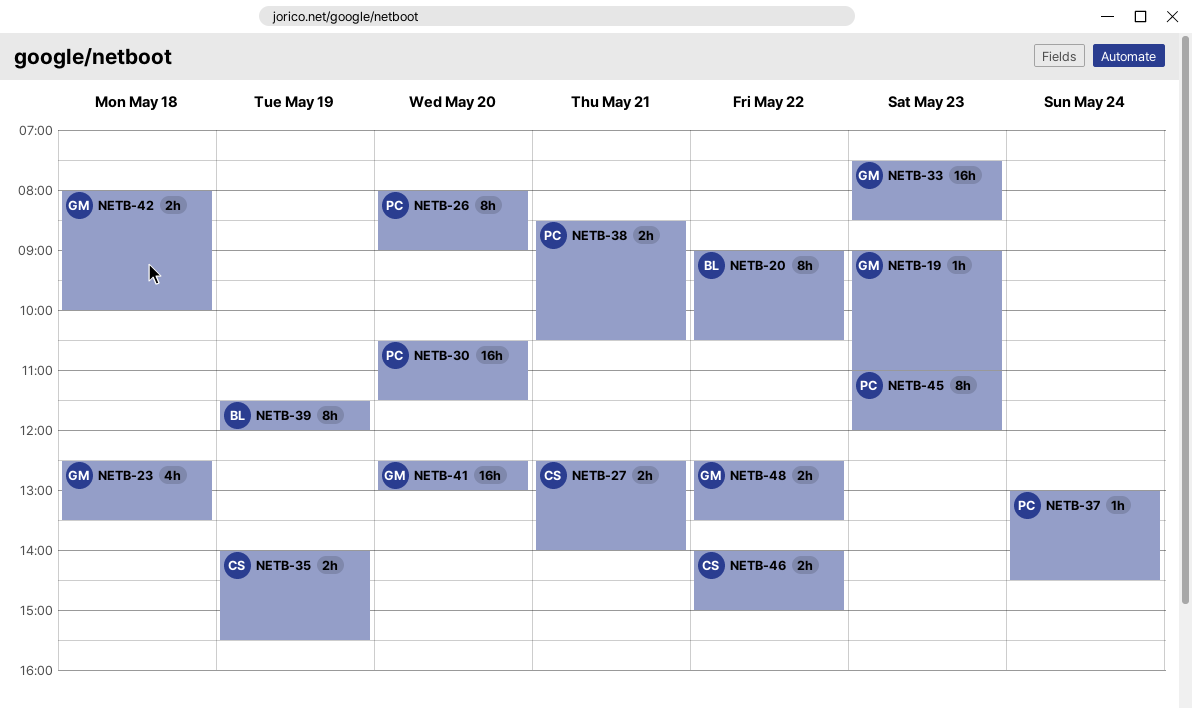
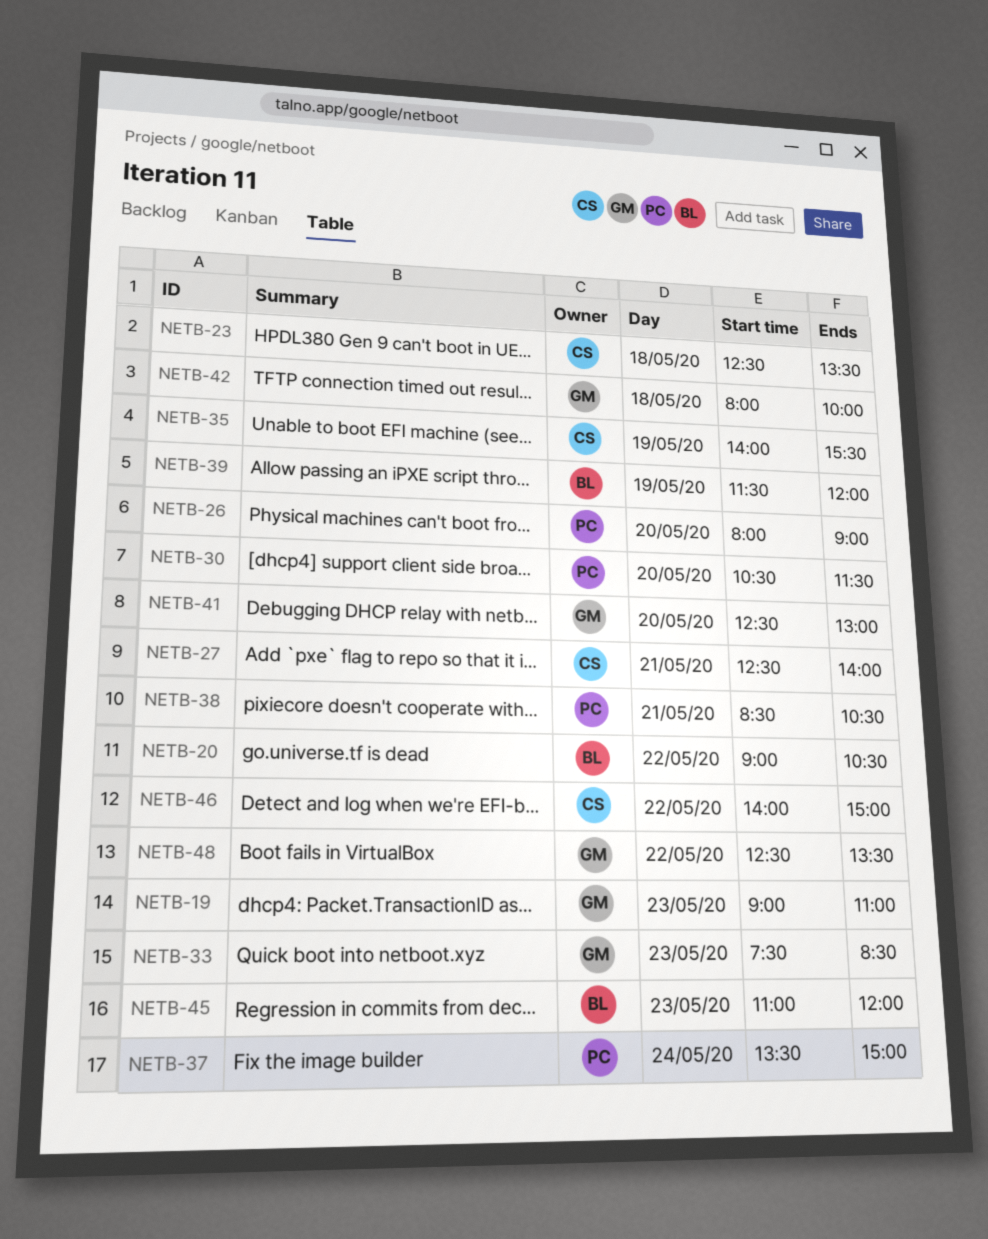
NETB-23, owner: GM -> CS
NETB-37, begins: 13:00 -> 13:30
NETB-37, ends: 14:30 -> 15:00
NETB-45, owner: PC -> BL

